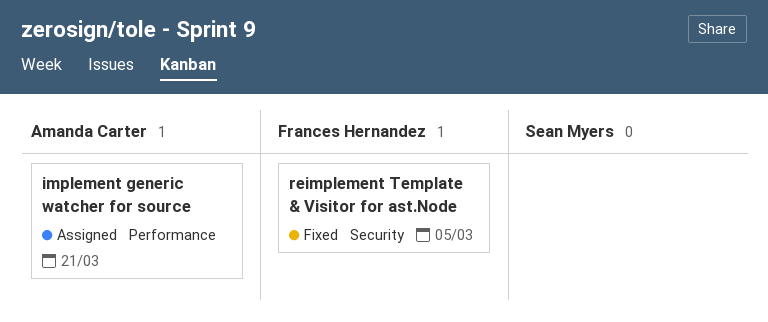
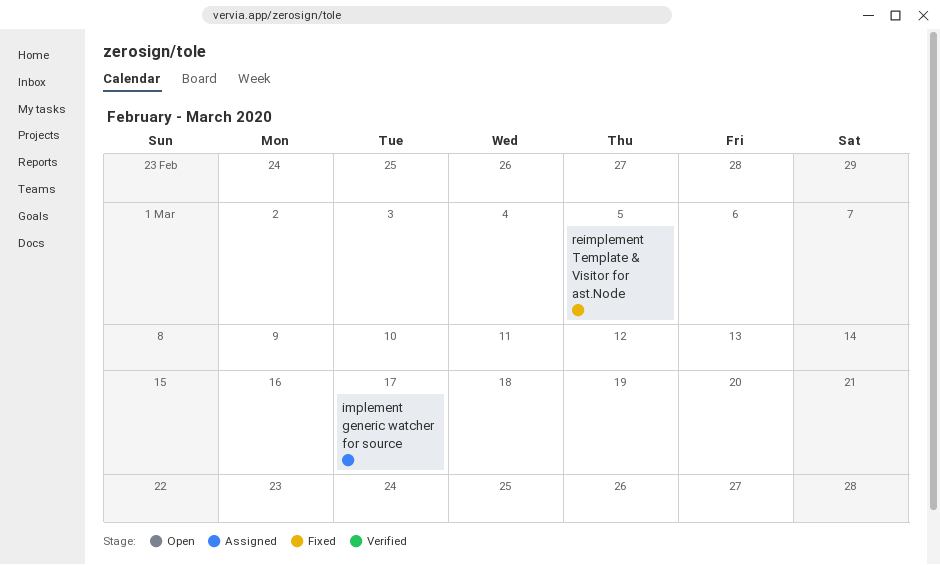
implement generic watcher for source, due: Mar 21 -> Mar 17

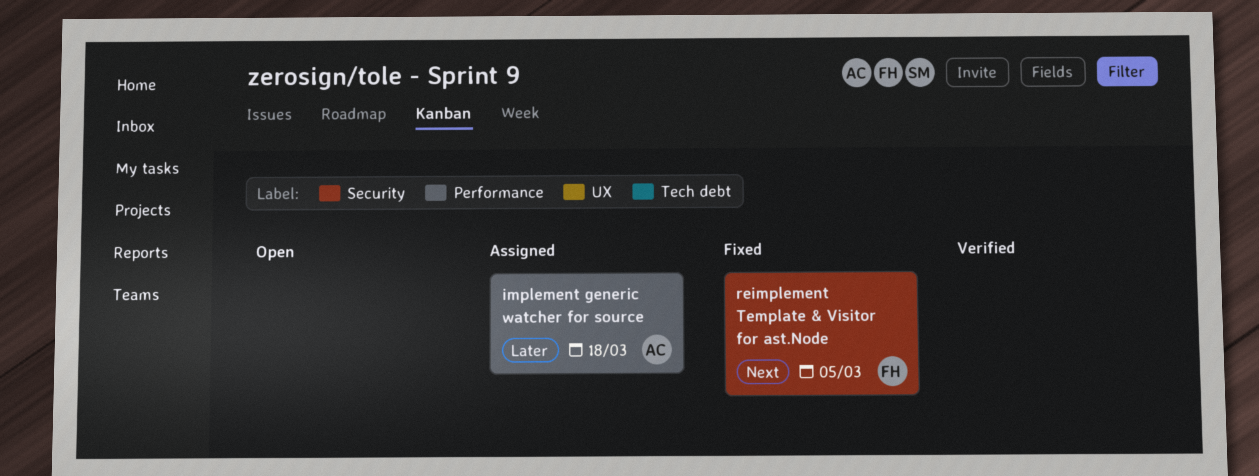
implement generic watcher for source, due: Mar 17 -> Mar 18

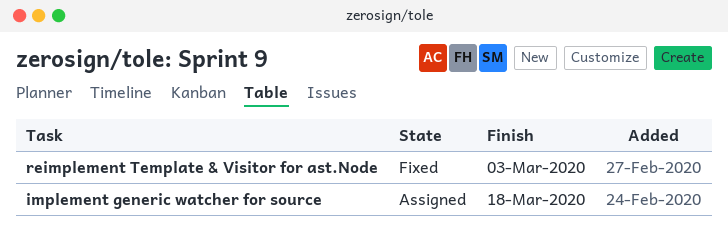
reimplement Template & Visitor for ast.Node, due: Mar 5 -> Mar 3

